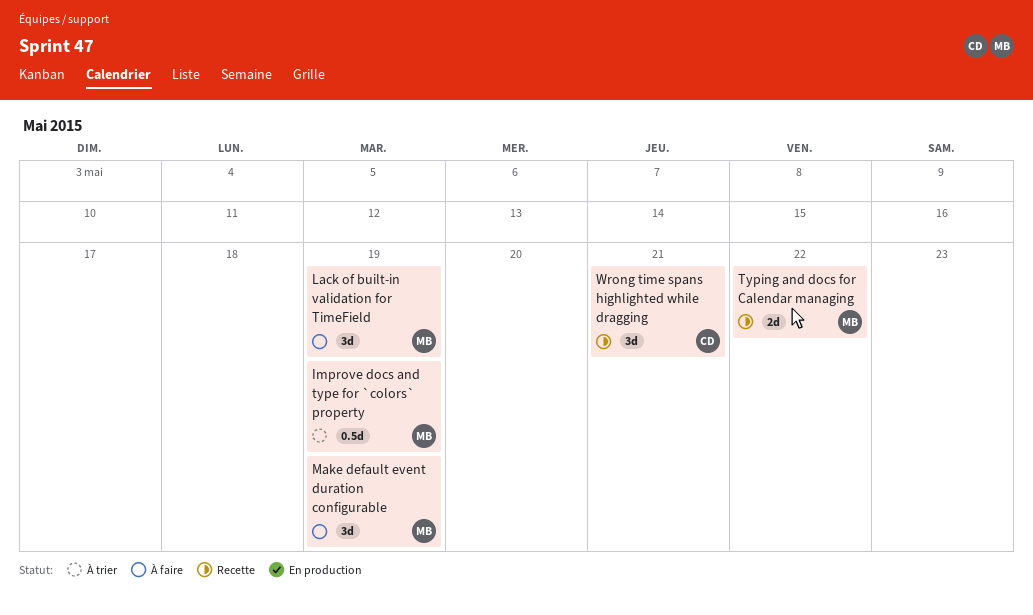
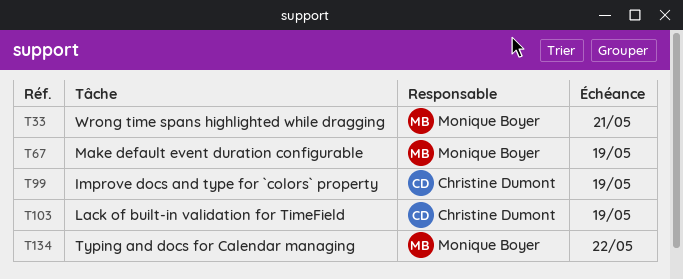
Improve docs and type for `colors` property, owner: Monique Boyer -> Christine Dumont
Lack of built-in validation for TimeField, owner: Monique Boyer -> Christine Dumont
Wrong time spans highlighted while dragging, owner: Christine Dumont -> Monique Boyer

